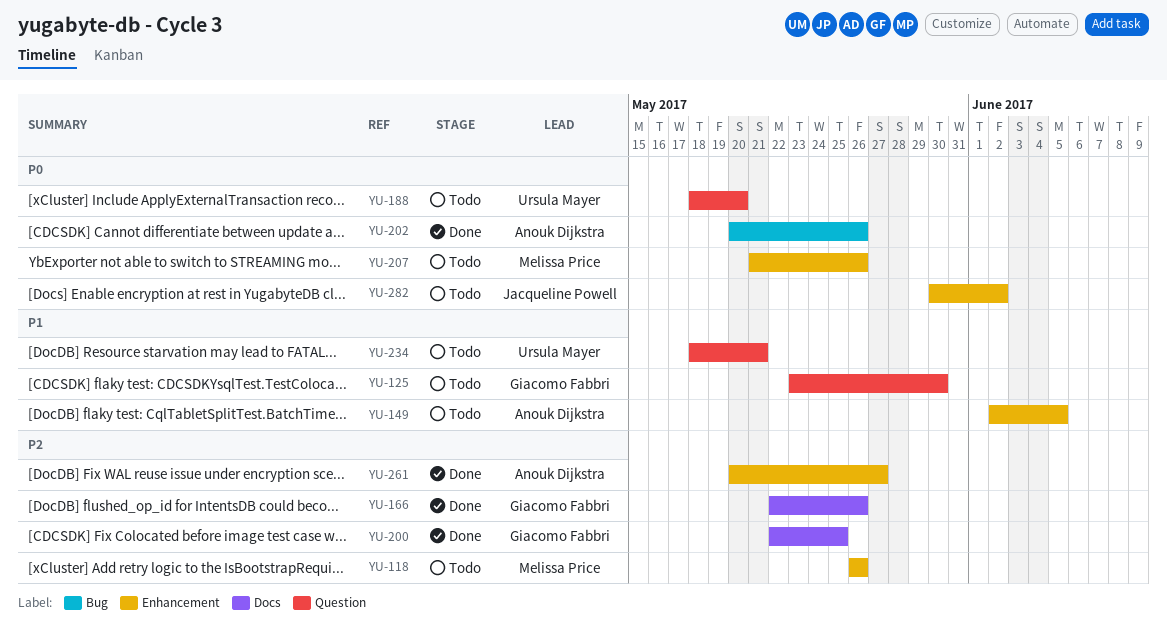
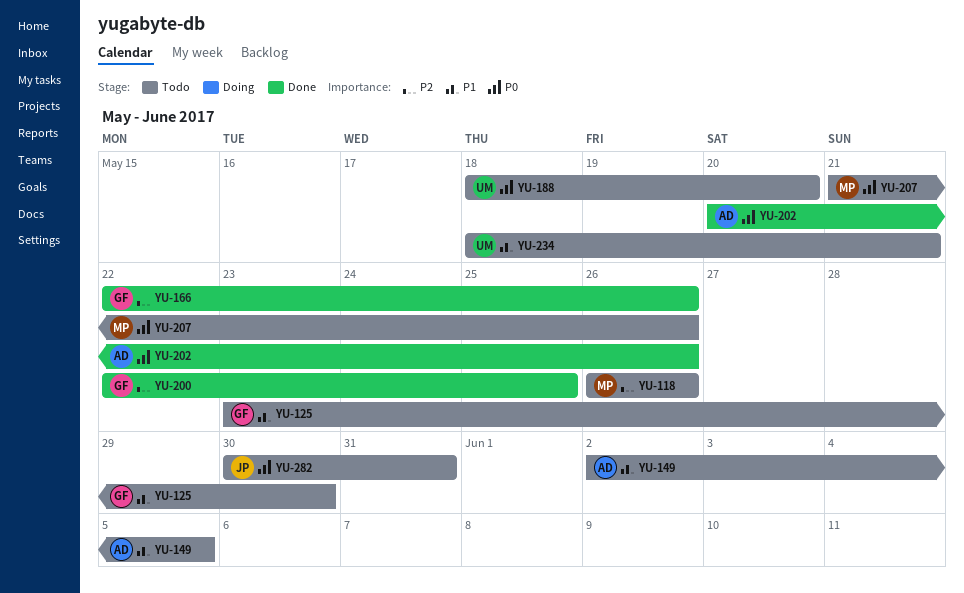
YU-261: present -> none
YU-282, due: Jun 2 -> May 31

